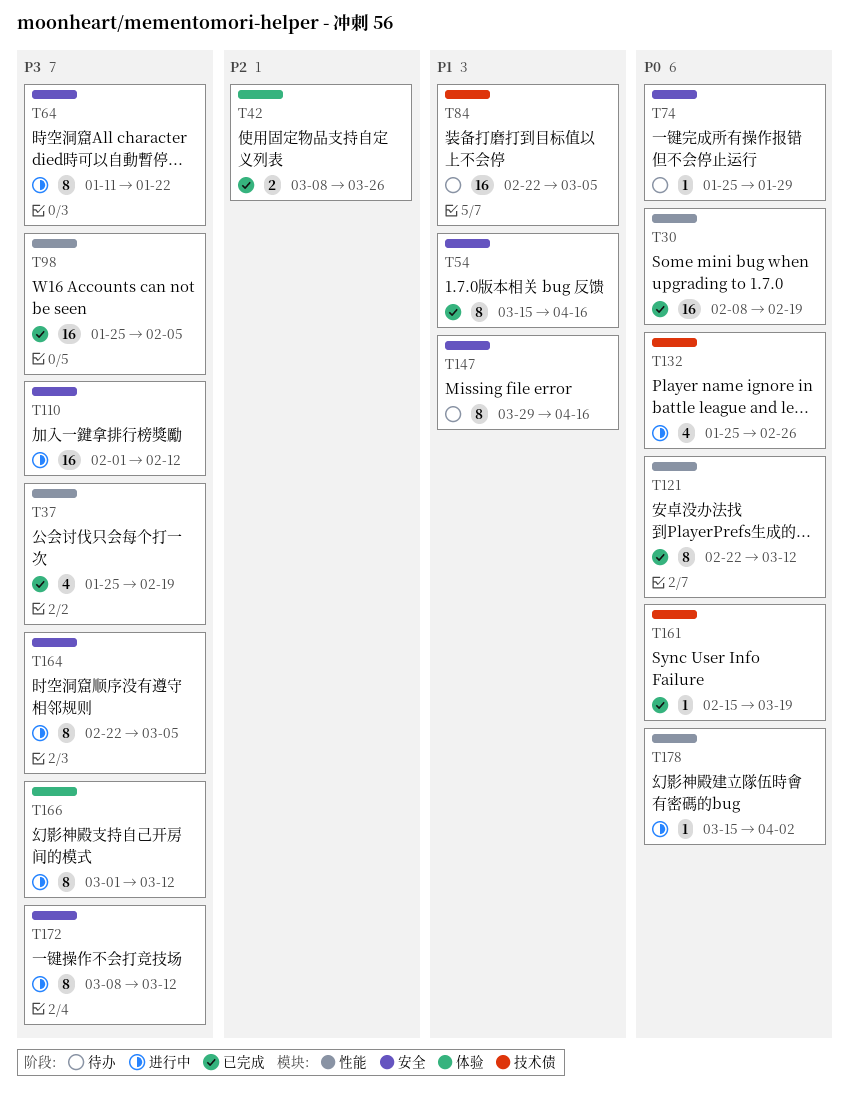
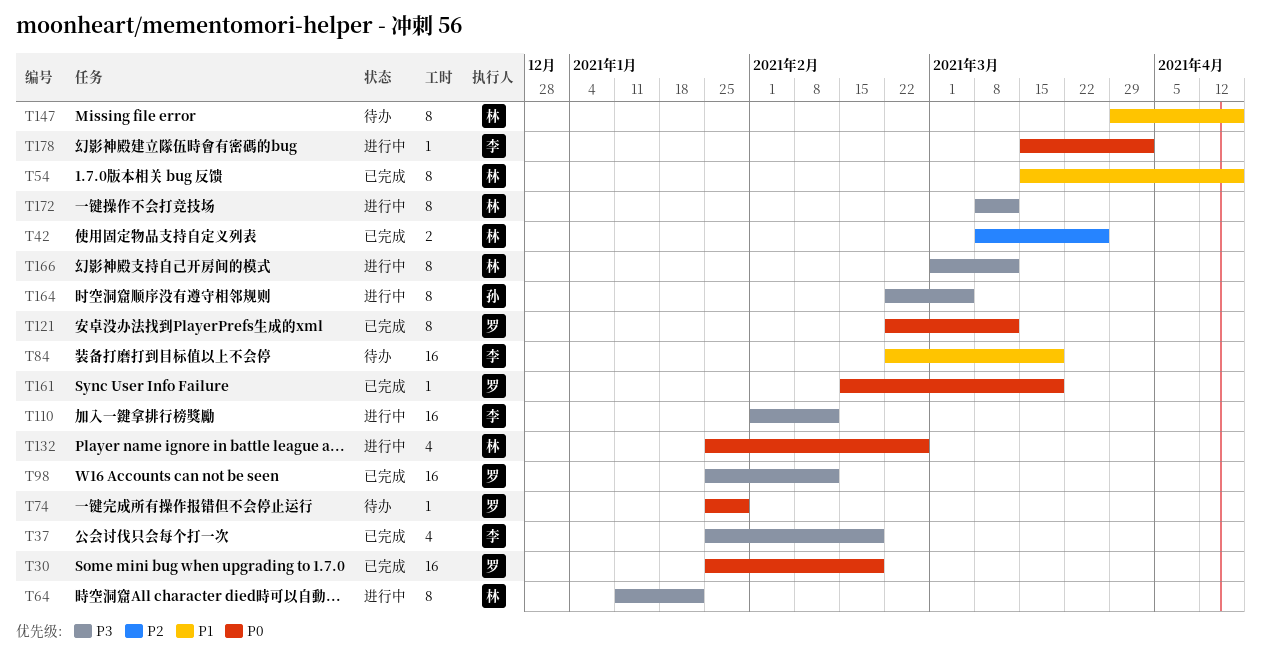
T30, start: Feb 8 -> Jan 25
T84, due: Mar 5 -> Mar 19
T98, due: Feb 5 -> Feb 12

